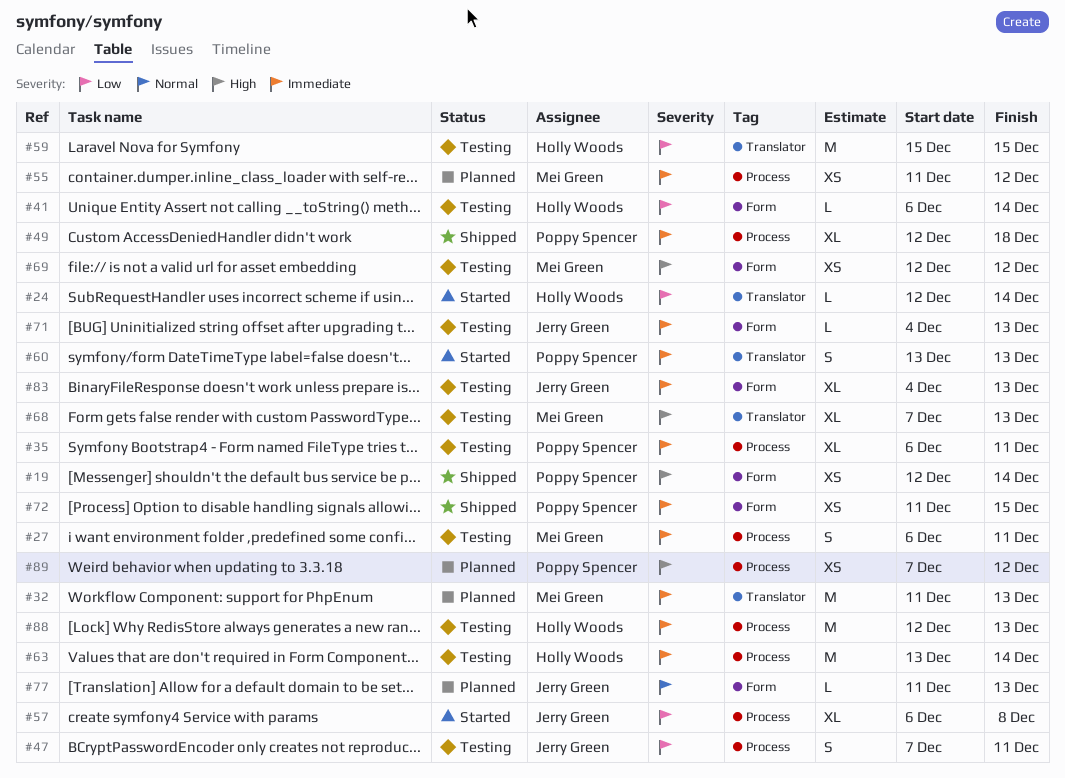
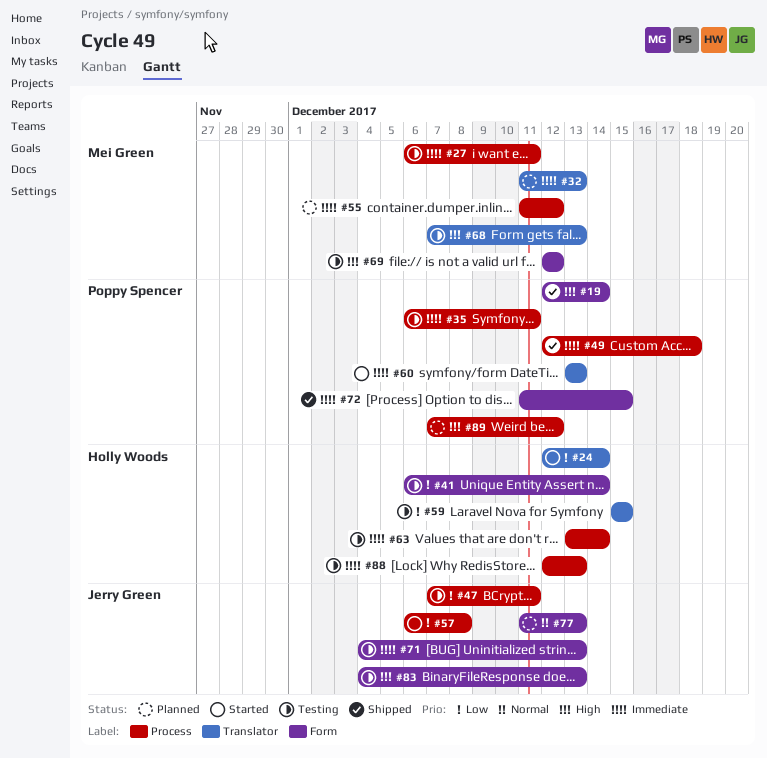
#83, priority: Immediate -> High

